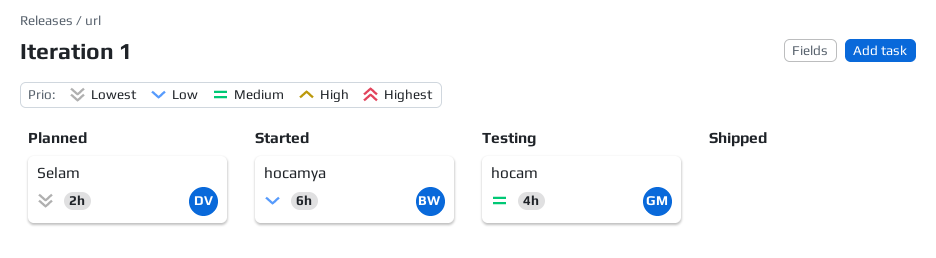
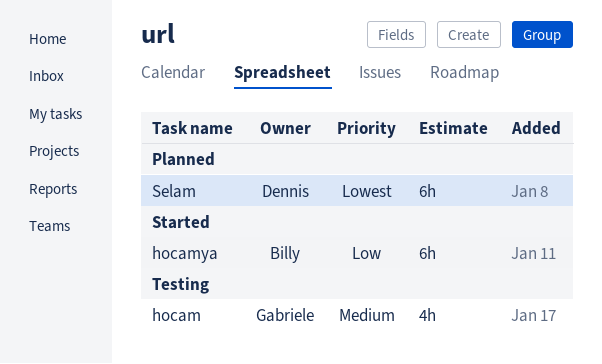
Selam, estimate: 2h -> 6h

